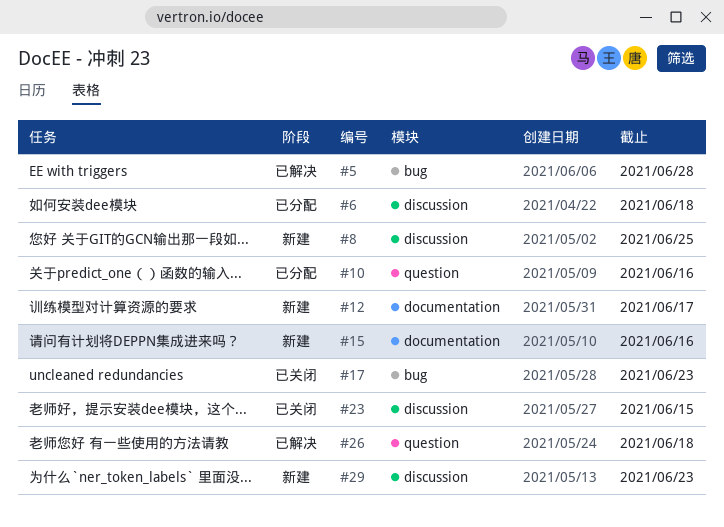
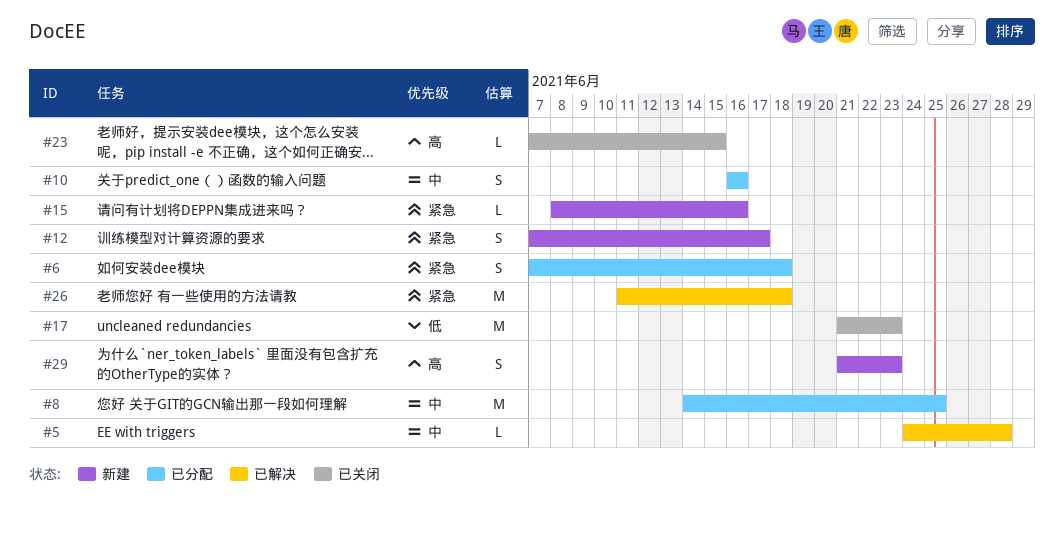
#8, status: 新建 -> 已分配

